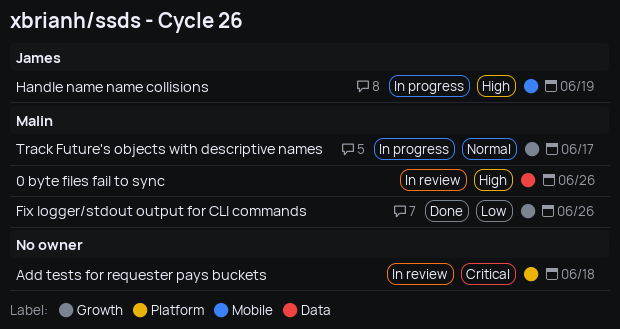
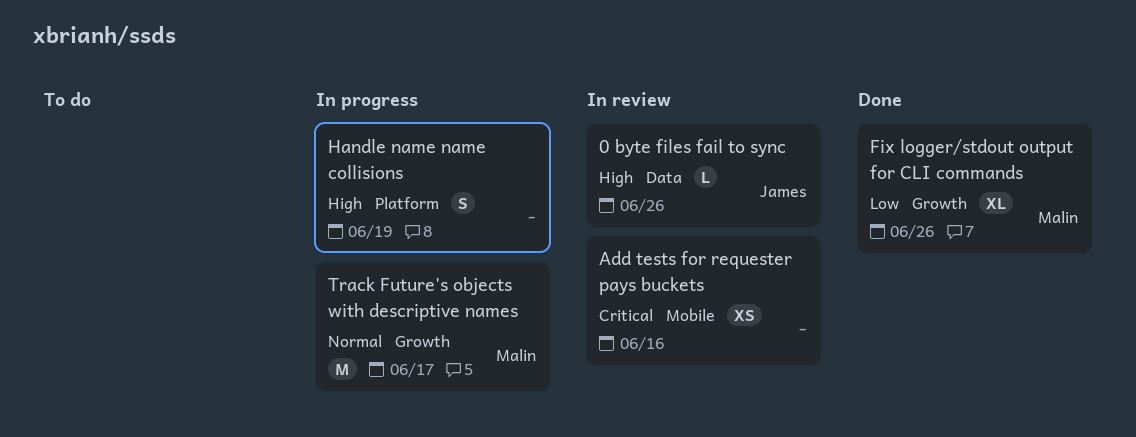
0 byte files fail to sync, owner: Malin -> James
Add tests for requester pays buckets, label: Platform -> Mobile
Add tests for requester pays buckets, due: Jun 18 -> Jun 16
Handle name name collisions, owner: James -> none
Handle name name collisions, label: Mobile -> Platform

